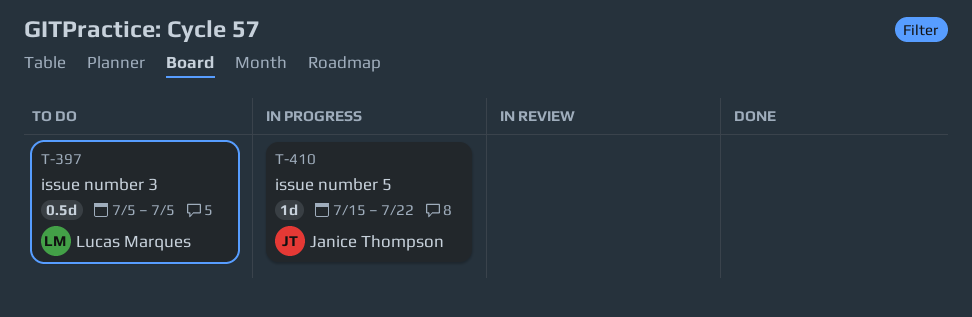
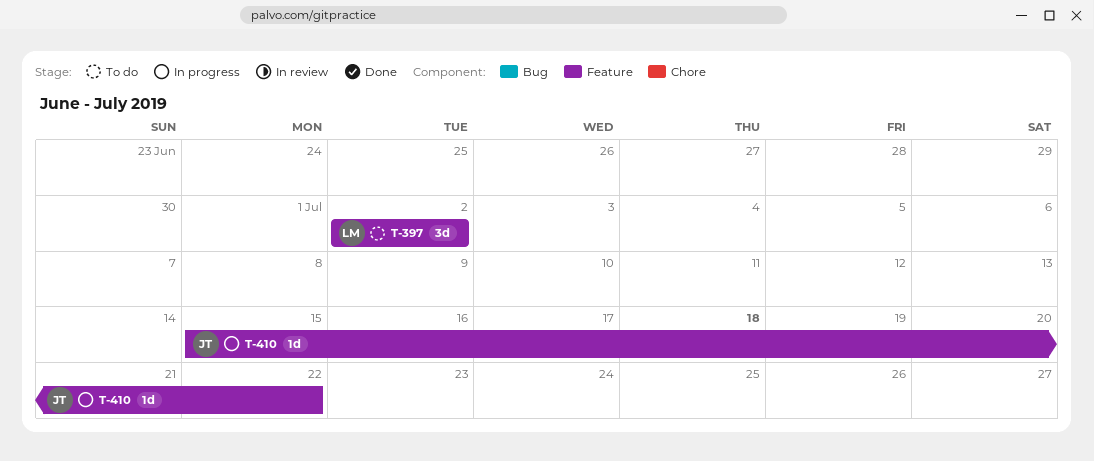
T-397, estimate: 0.5d -> 3d
T-397, start: Jul 5 -> Jul 2
T-397, due: Jul 5 -> Jul 2

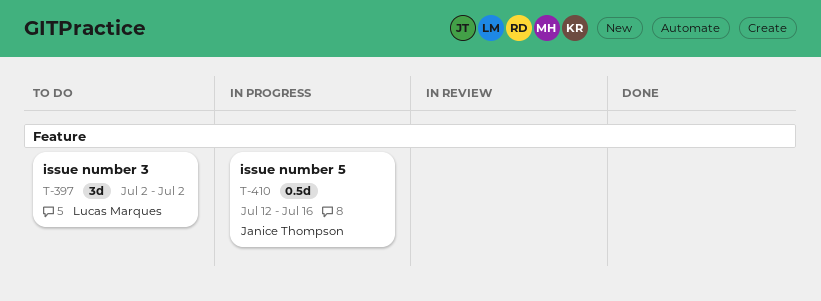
T-410, estimate: 1d -> 0.5d
T-410, start: Jul 15 -> Jul 12
T-410, due: Jul 22 -> Jul 16

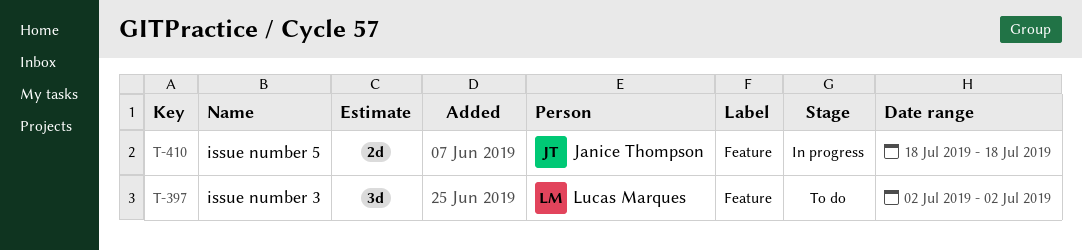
T-410, estimate: 0.5d -> 2d
T-410, start: Jul 12 -> Jul 18
T-410, due: Jul 16 -> Jul 18

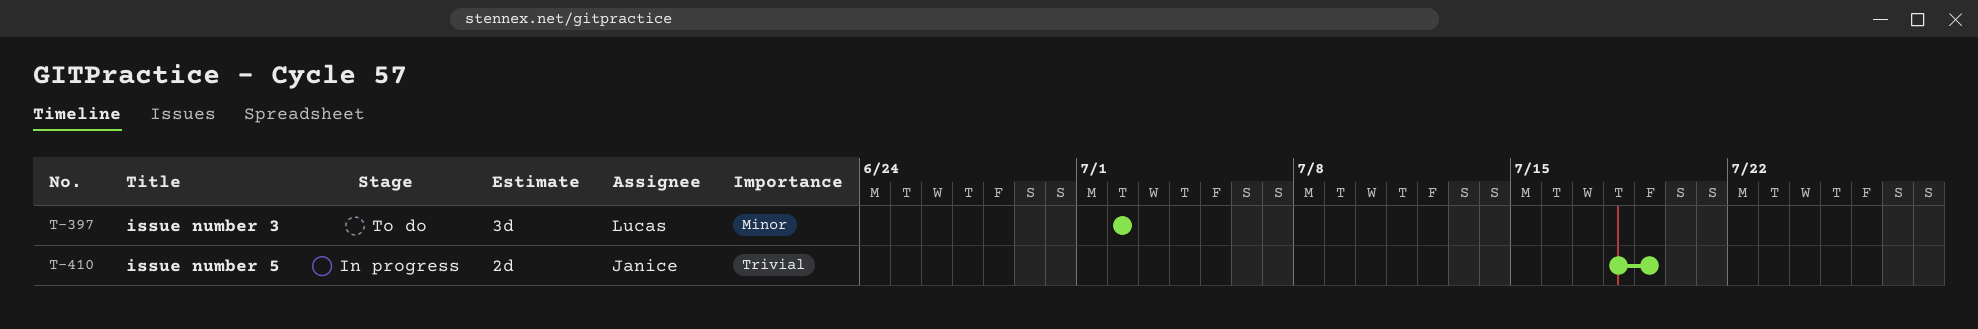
T-410, due: Jul 18 -> Jul 19

